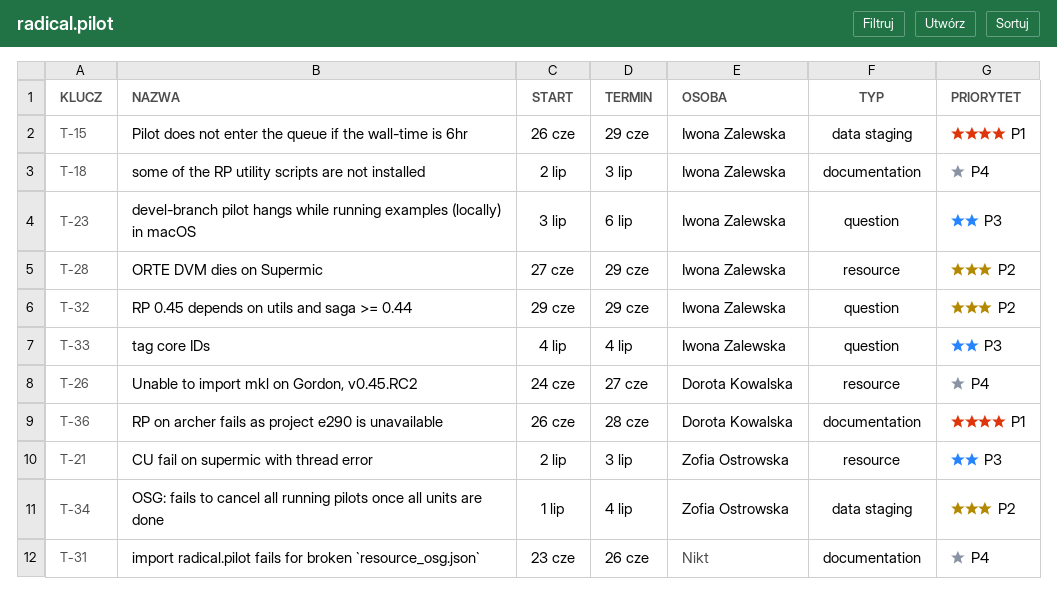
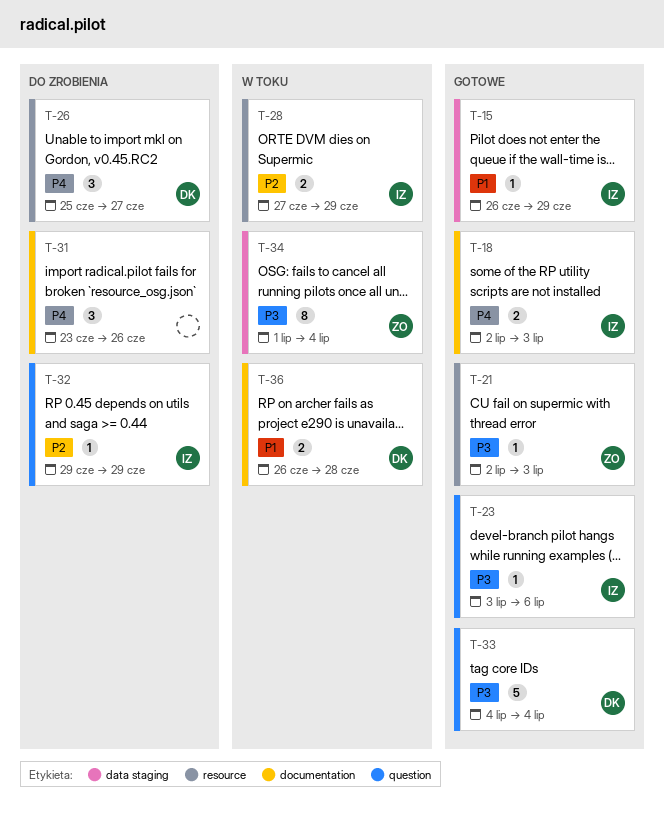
T-26, start: Jun 24 -> Jun 25
T-33, owner: Iwona Zalewska -> Dorota Kowalska
T-34, priority: P2 -> P3

